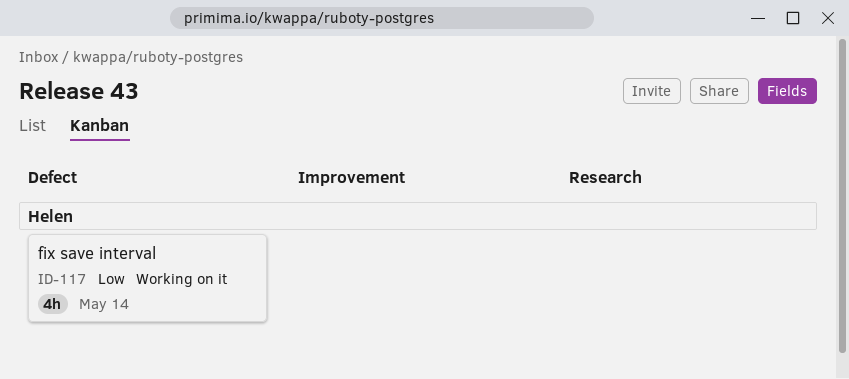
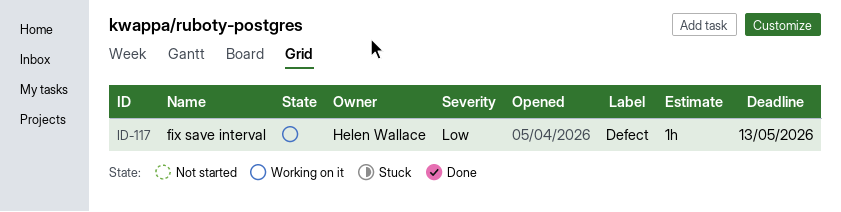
ID-117, estimate: 4h -> 1h
ID-117, due: May 14 -> May 13

